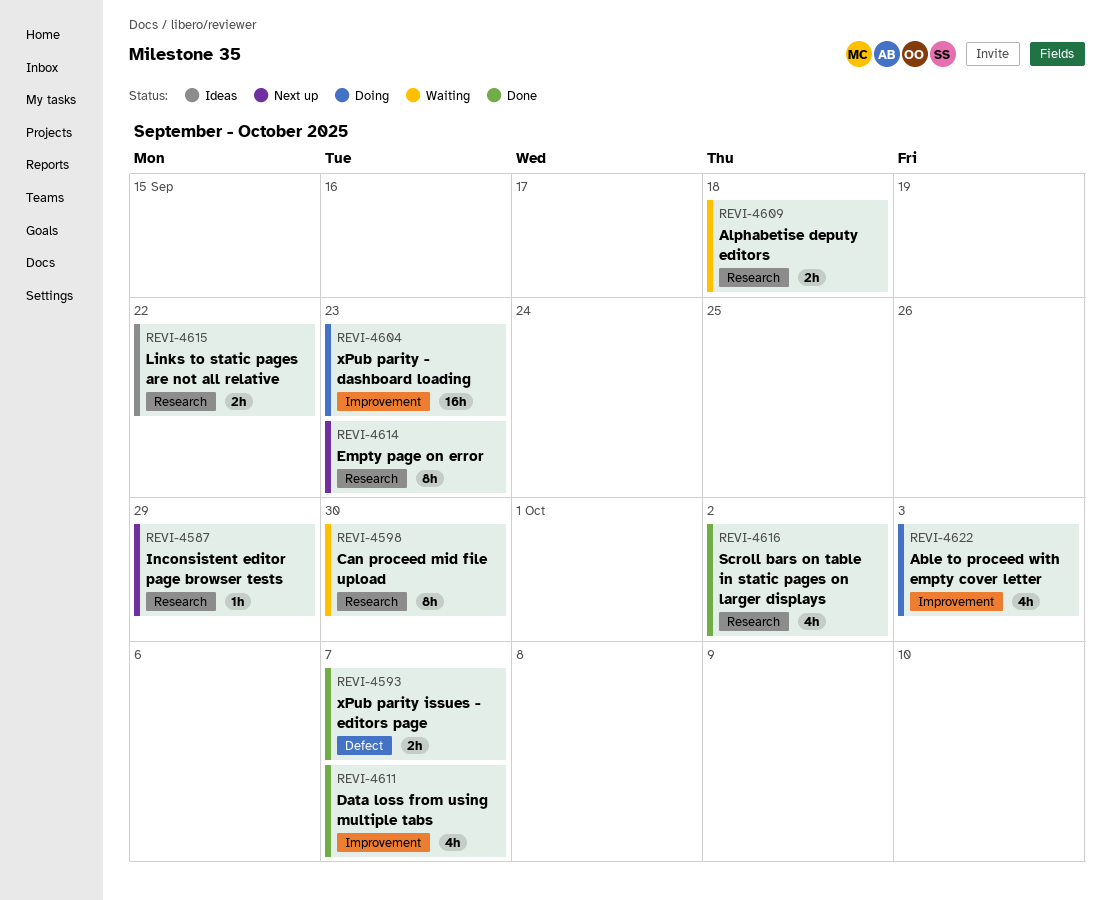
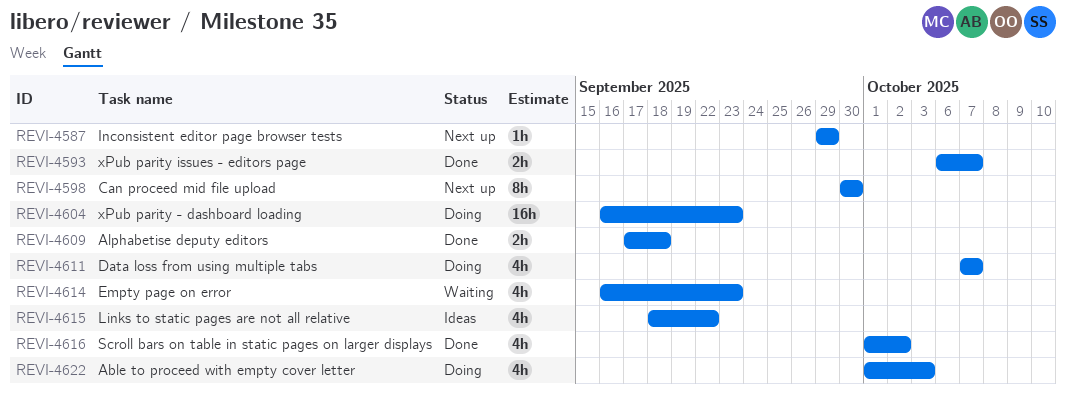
REVI-4598, status: Waiting -> Next up
REVI-4609, status: Waiting -> Done
REVI-4611, status: Done -> Doing
REVI-4614, status: Next up -> Waiting
REVI-4614, estimate: 8h -> 4h
REVI-4615, estimate: 2h -> 4h

